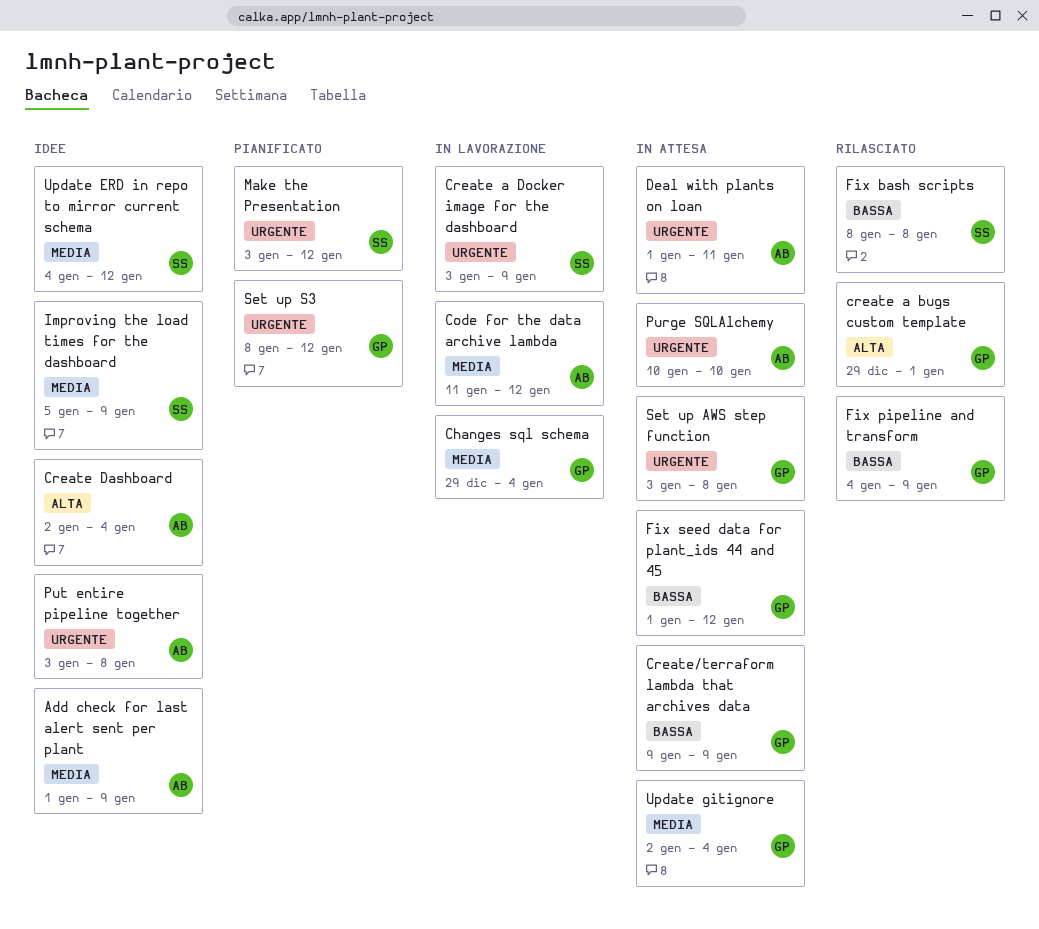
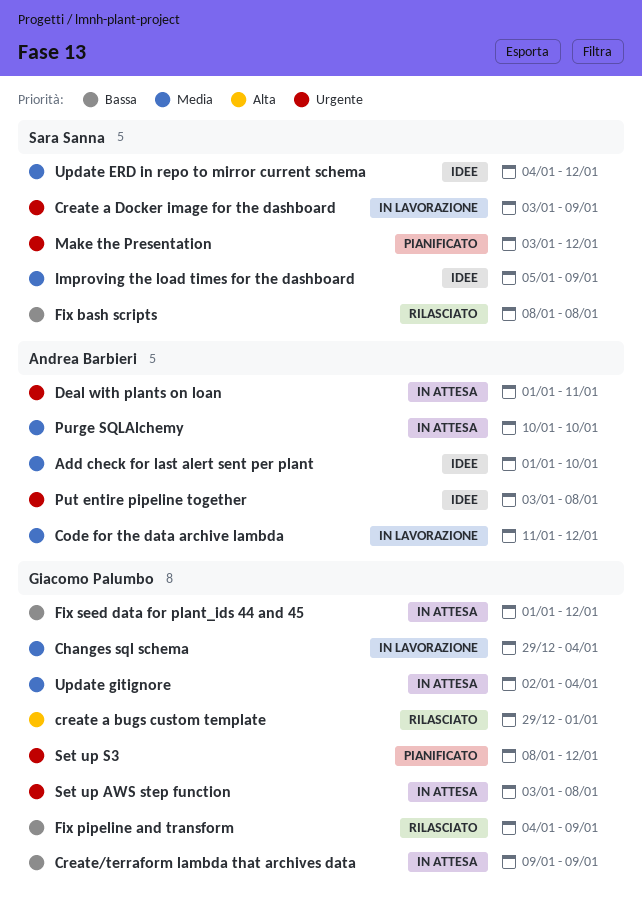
Add check for last alert sent per plant, due: Jan 9 -> Jan 10
Create Dashboard: present -> none
Purge SQLAlchemy, priority: Urgente -> Media

